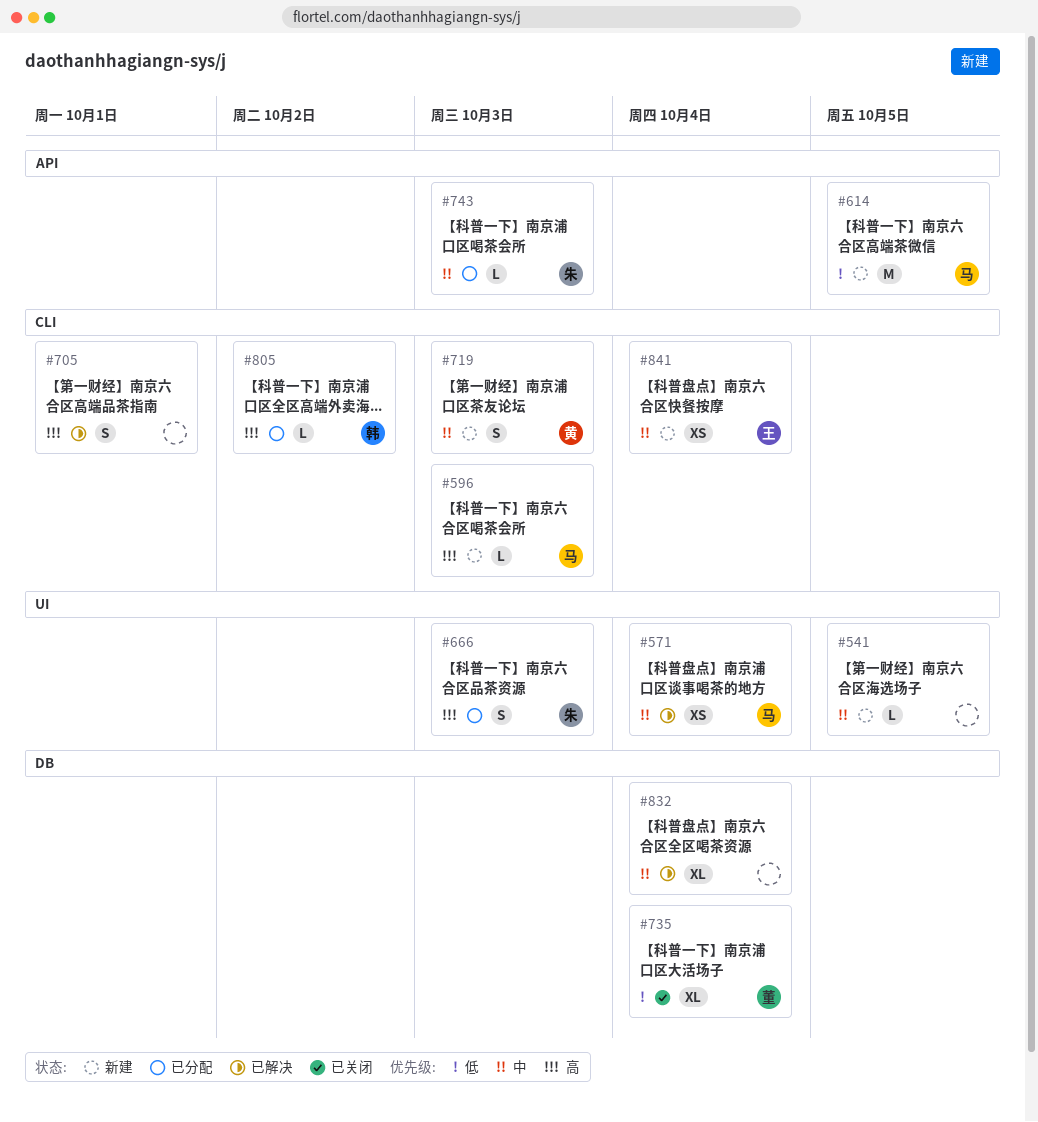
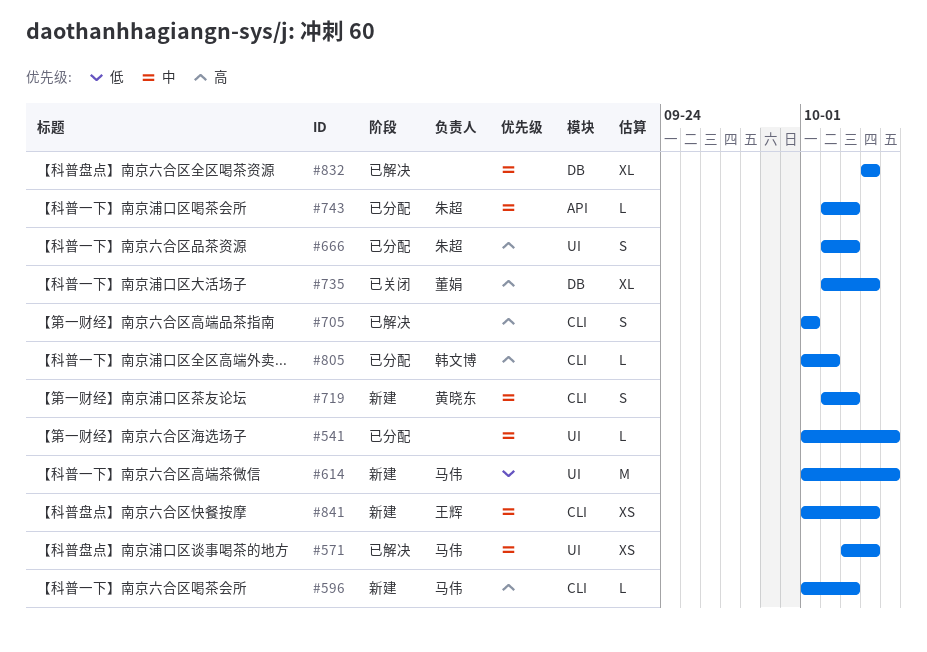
#541, status: 新建 -> 已分配
#614, label: API -> UI
#735, priority: 低 -> 高

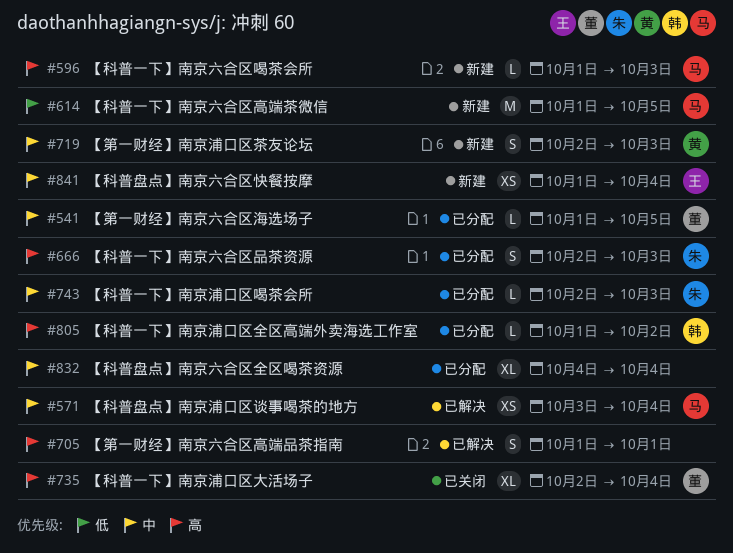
#541, owner: none -> 董娟
#832, status: 已解决 -> 已分配

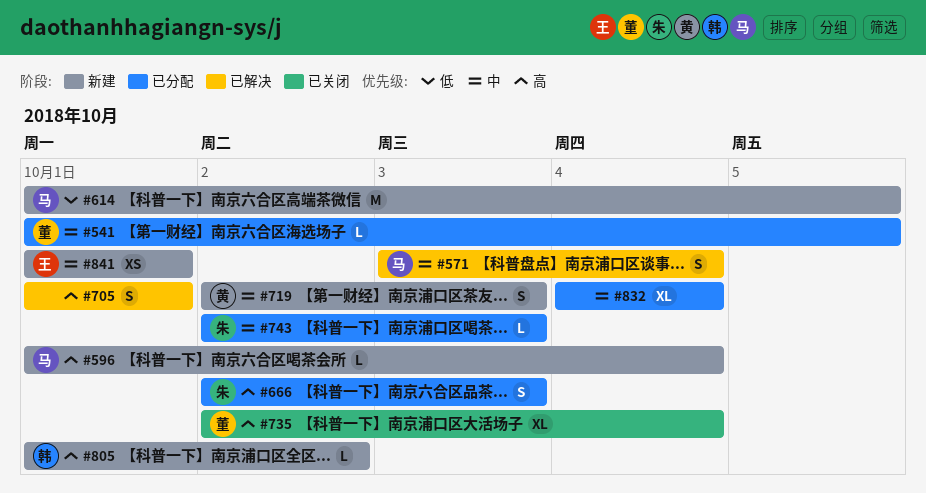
#571, estimate: XS -> S
#596, due: Oct 3 -> Oct 4
#805, status: 已分配 -> 新建
#841, due: Oct 4 -> Oct 1

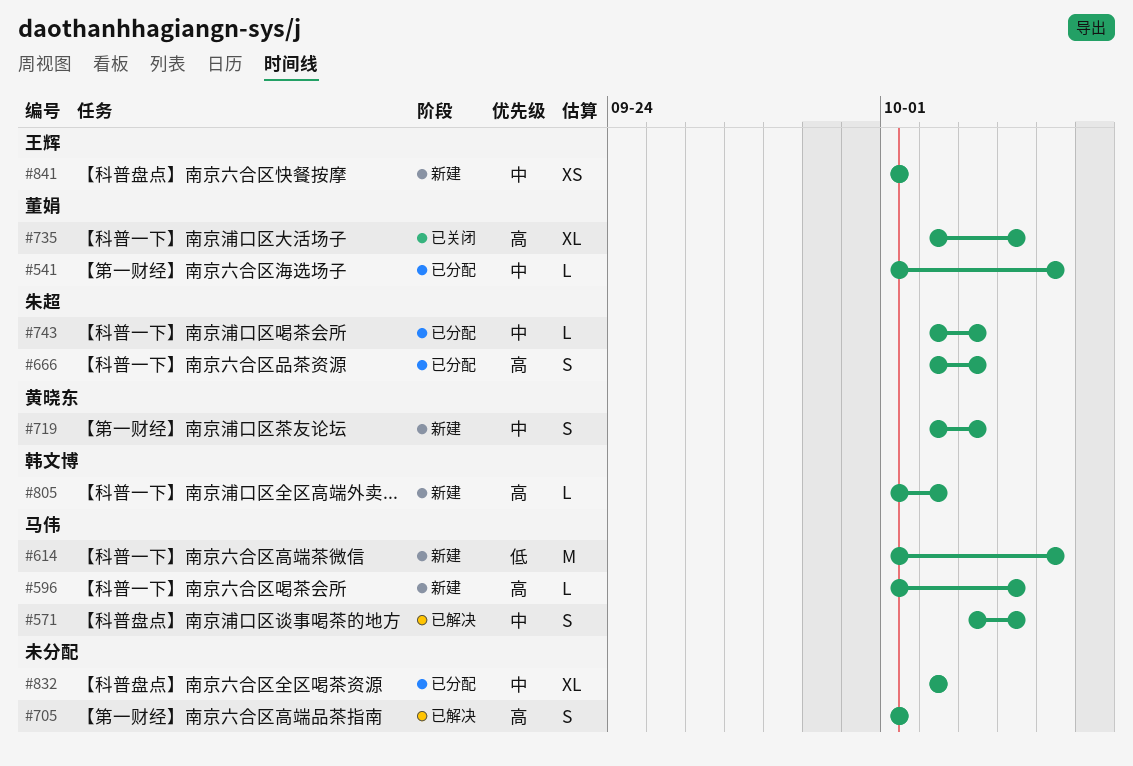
#832, start: Oct 4 -> Oct 2
#832, due: Oct 4 -> Oct 2

